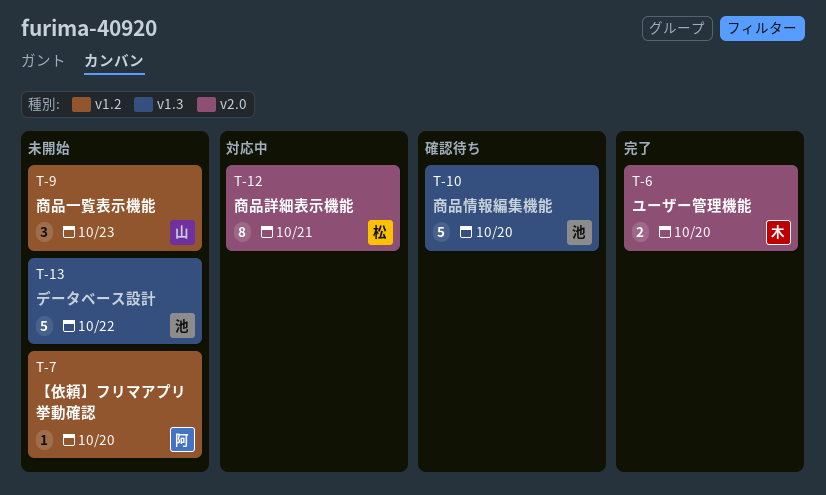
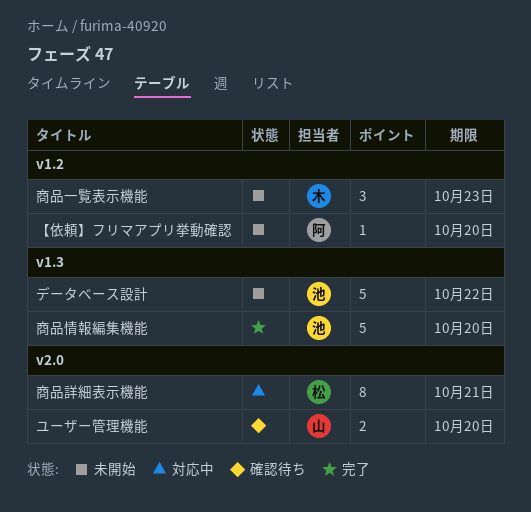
ユーザー管理機能, status: 完了 -> 確認待ち
ユーザー管理機能, owner: 木 -> 山
商品一覧表示機能, owner: 山 -> 木
商品情報編集機能, status: 確認待ち -> 完了

